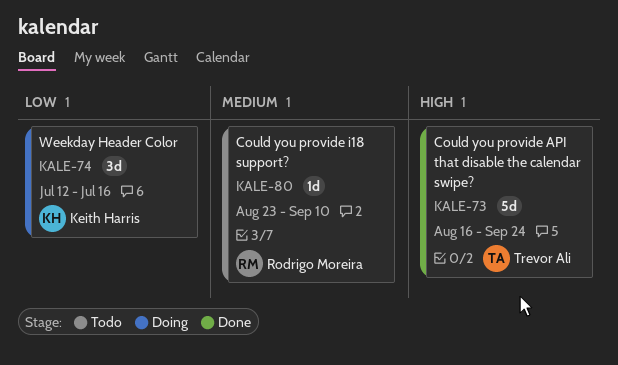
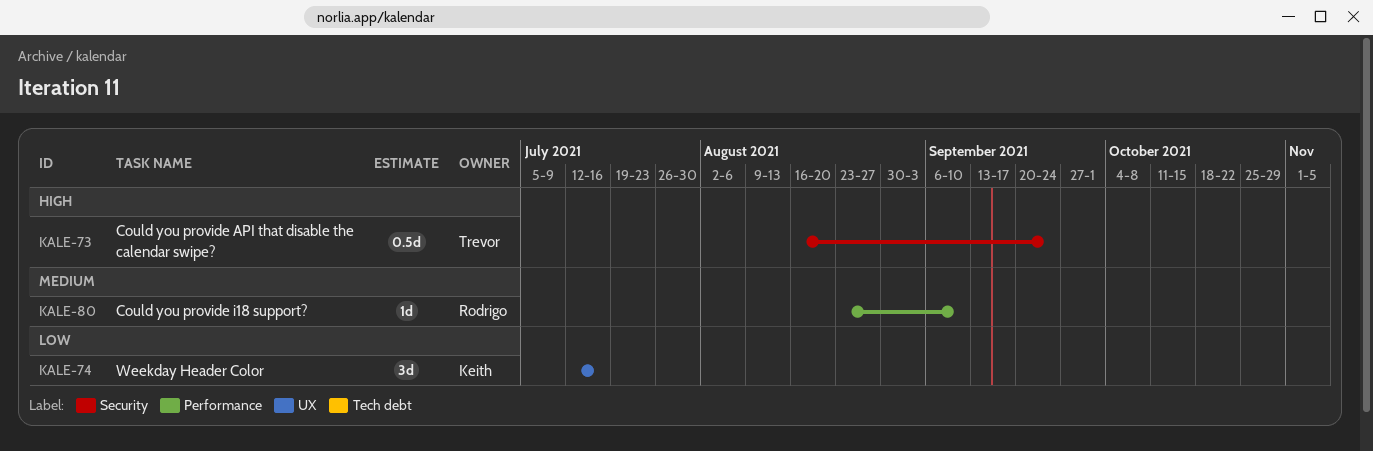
KALE-73, estimate: 5d -> 0.5d

